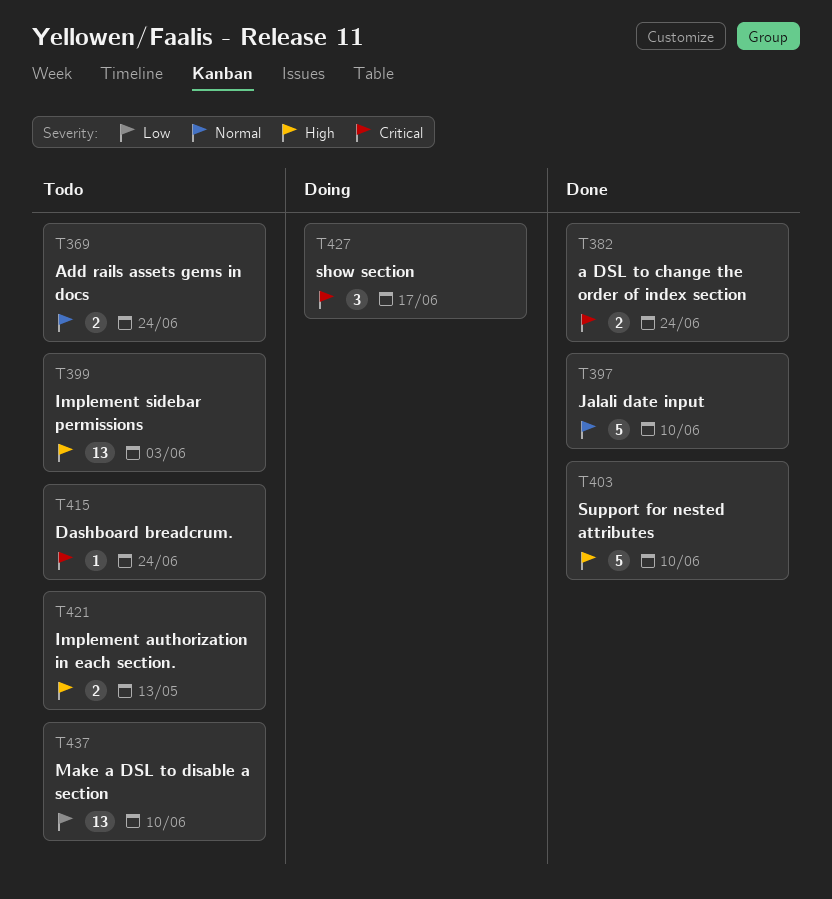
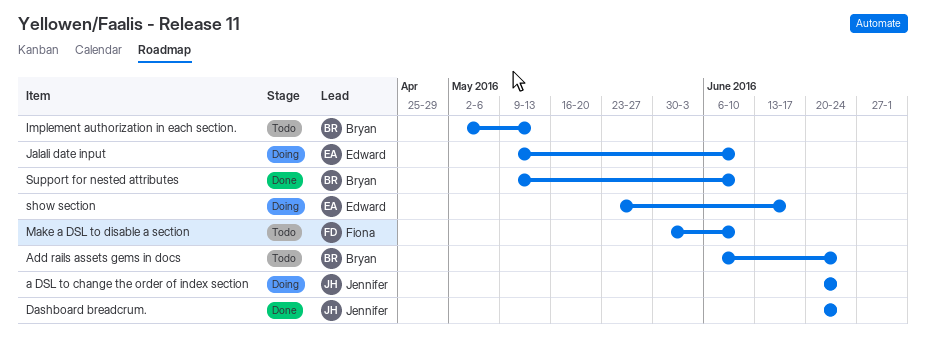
a DSL to change the order of index section, status: Done -> Doing
Dashboard breadcrum., status: Todo -> Done
Implement sidebar permissions: present -> none
Jalali date input, status: Done -> Doing

